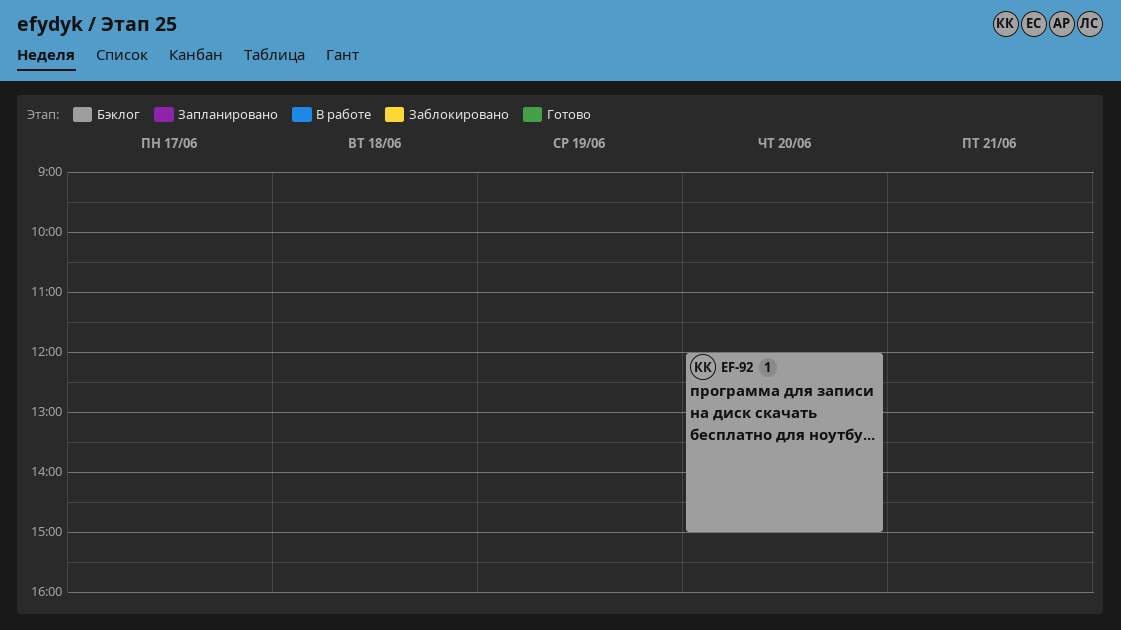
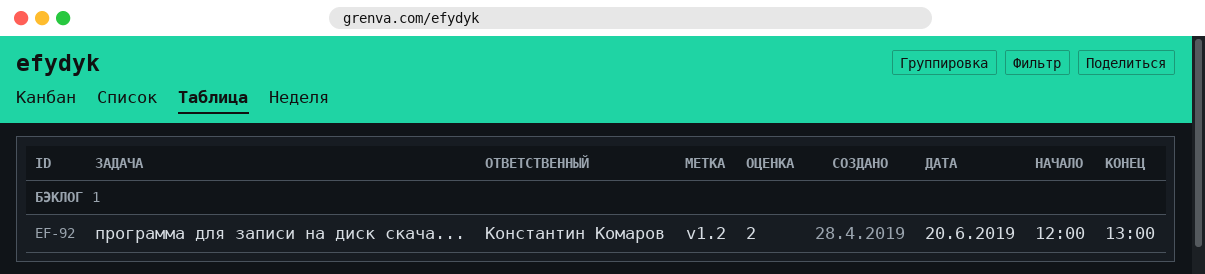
EF-92, estimate: 1 -> 2
EF-92, ends: 15:00 -> 13:00

